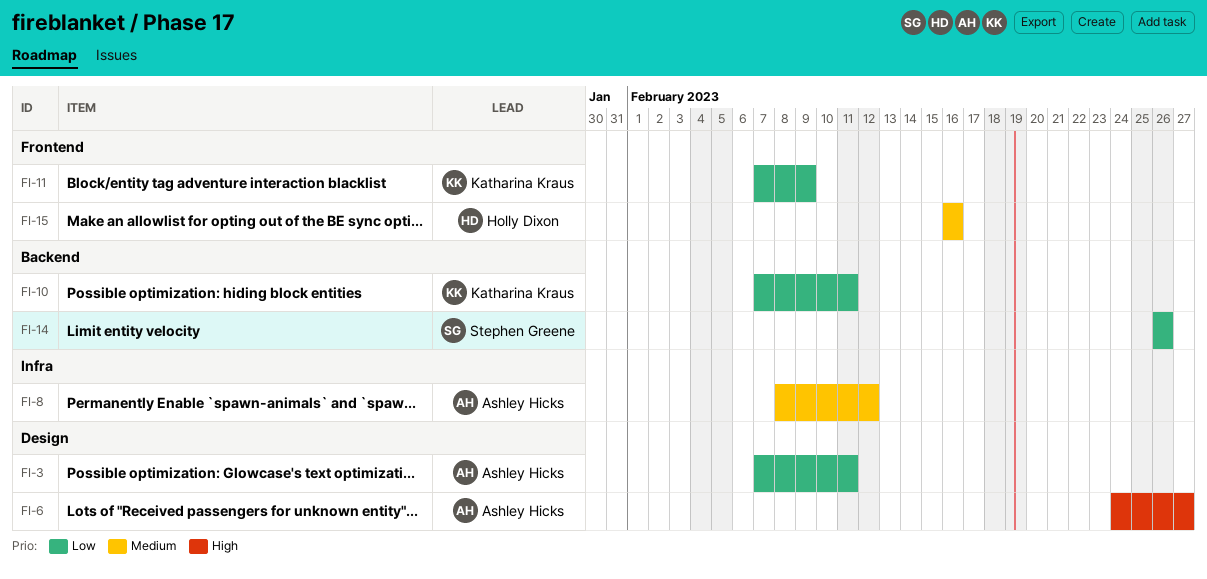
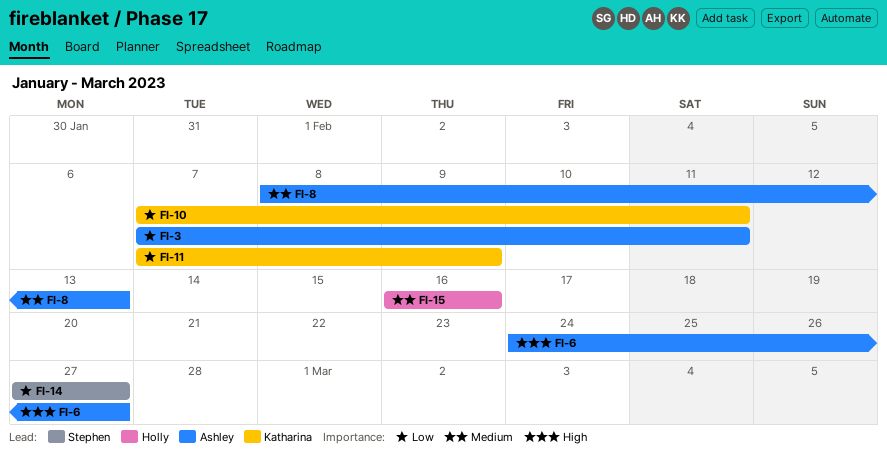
FI-8, due: Feb 12 -> Feb 13
FI-14, start: Feb 26 -> Feb 27
FI-14, due: Feb 26 -> Feb 27

